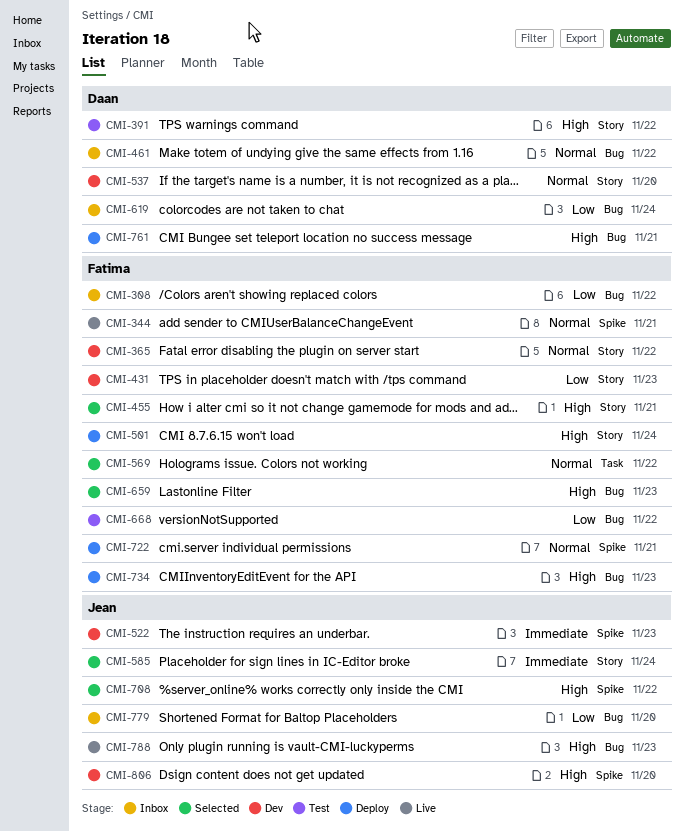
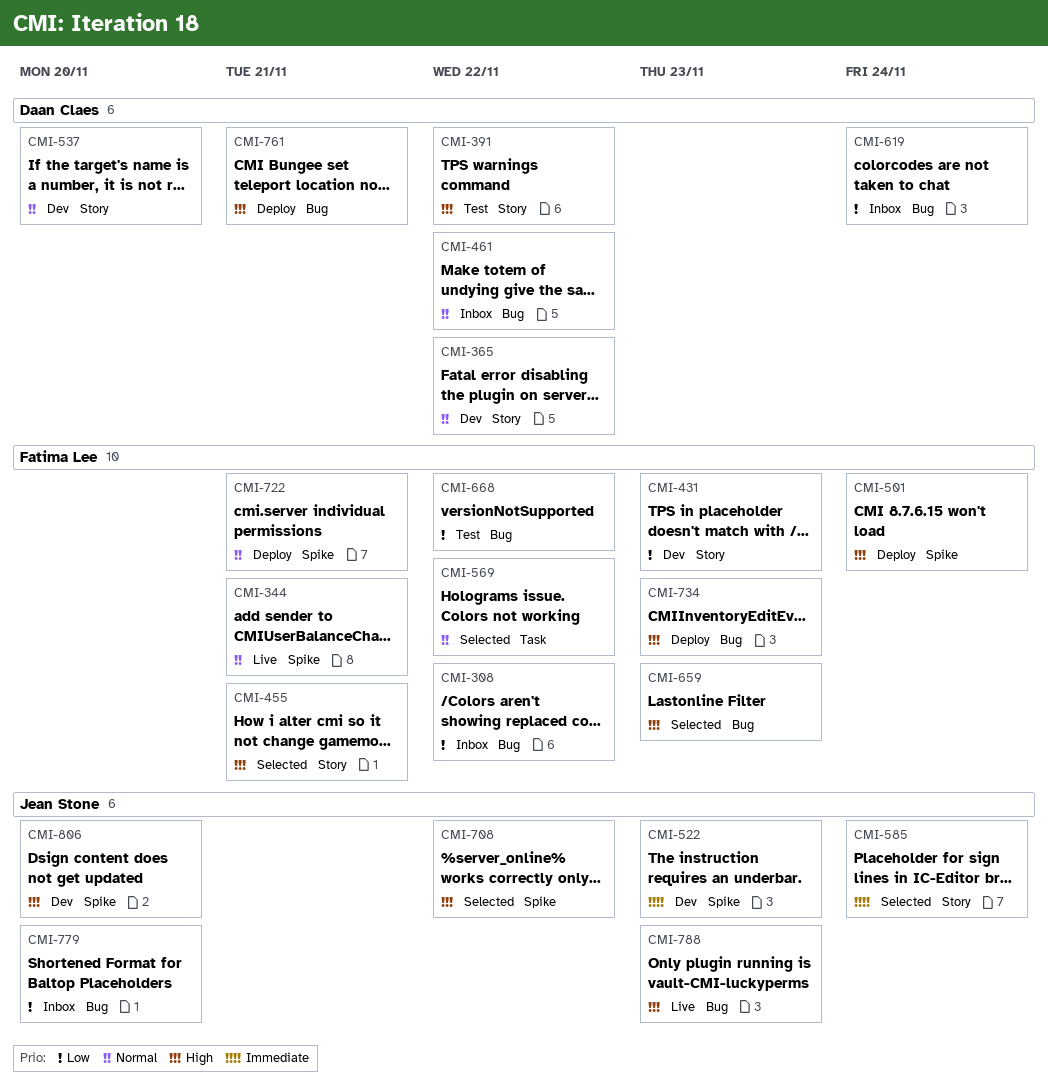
CMI-365, owner: Fatima Lee -> Daan Claes
CMI-501, label: Story -> Spike

